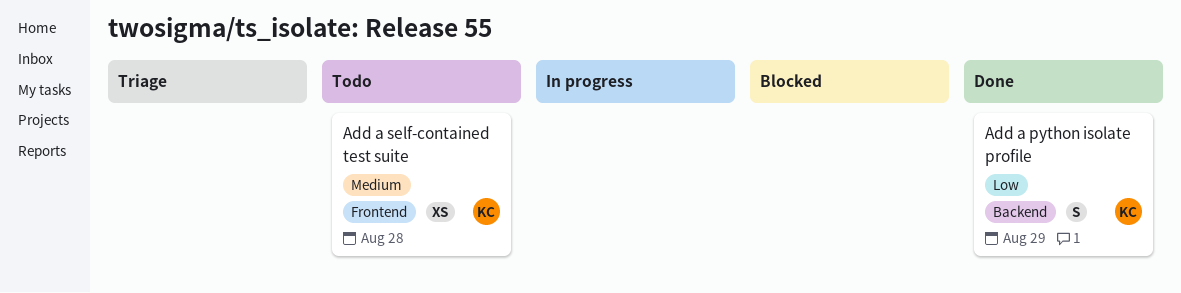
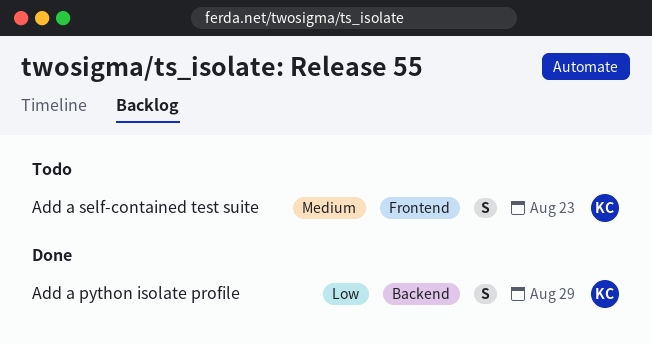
Add a self-contained test suite, estimate: XS -> S
Add a self-contained test suite, due: Aug 28 -> Aug 23

